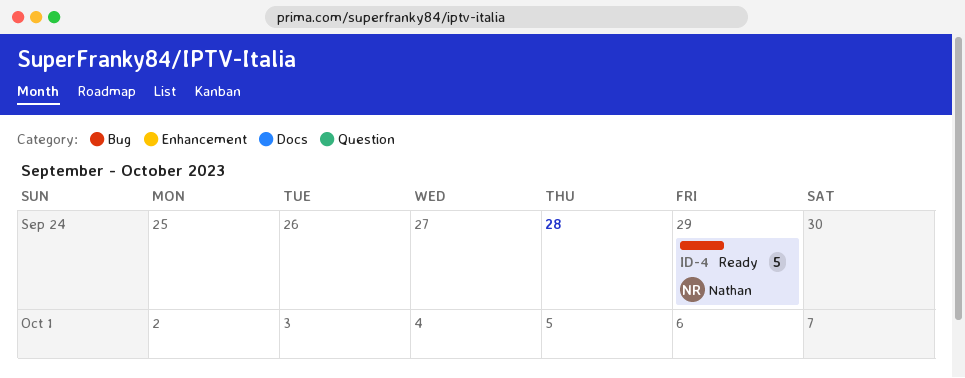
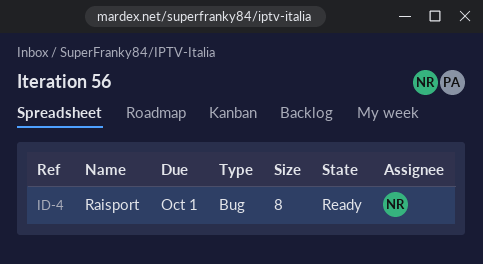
ID-4, estimate: 5 -> 8
ID-4, due: Sep 29 -> Oct 1

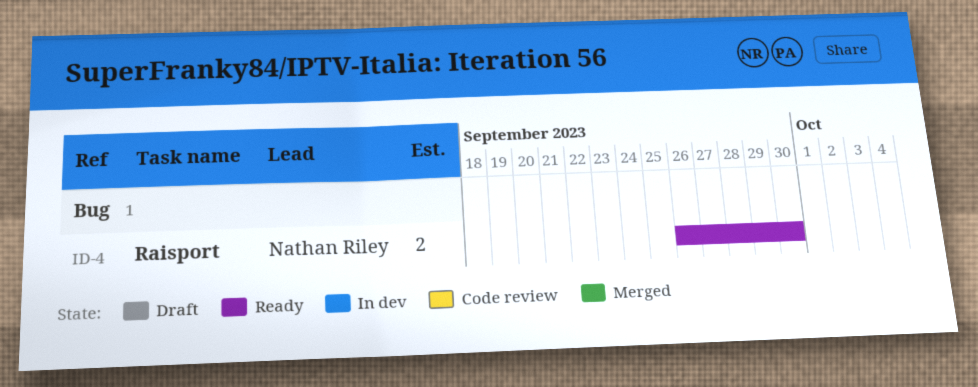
ID-4, estimate: 8 -> 2
ID-4, due: Oct 1 -> Sep 30

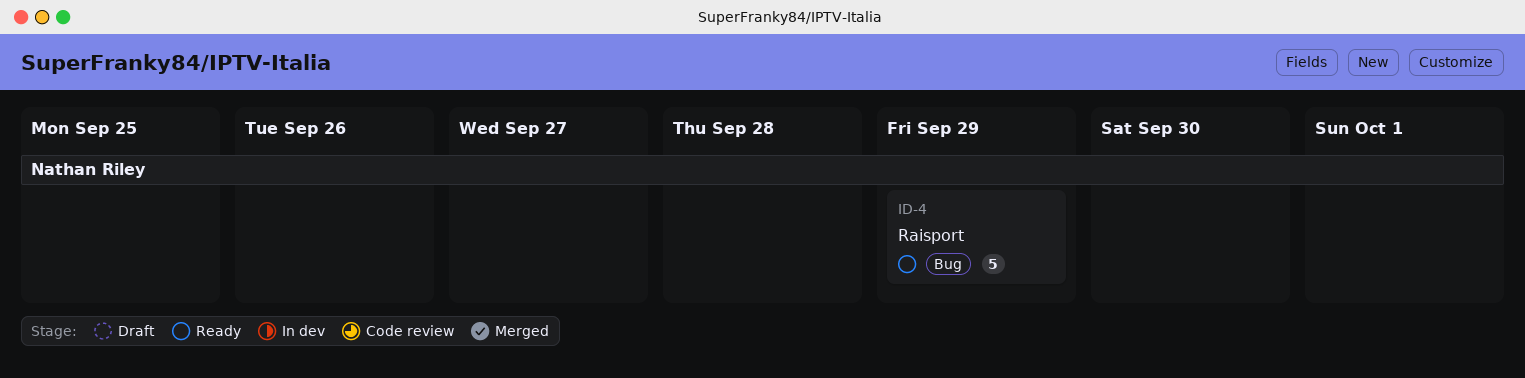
ID-4, estimate: 2 -> 5
ID-4, due: Sep 30 -> Sep 29

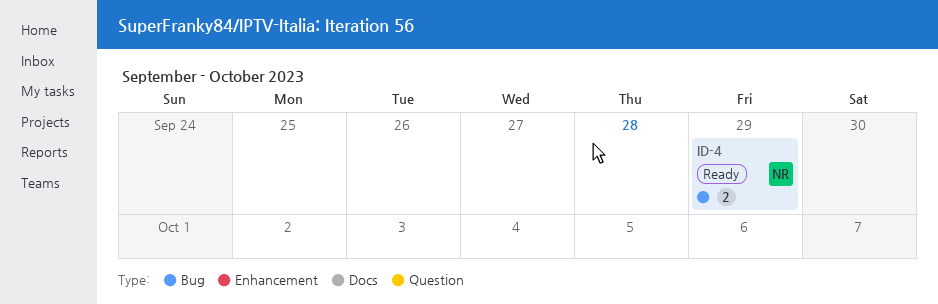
ID-4, estimate: 5 -> 2

